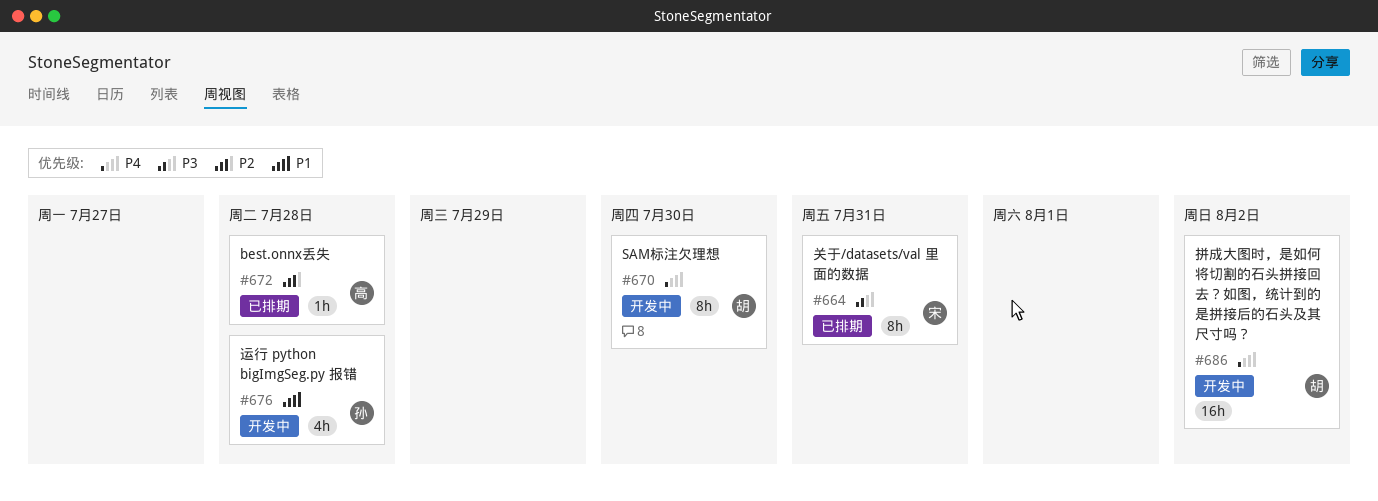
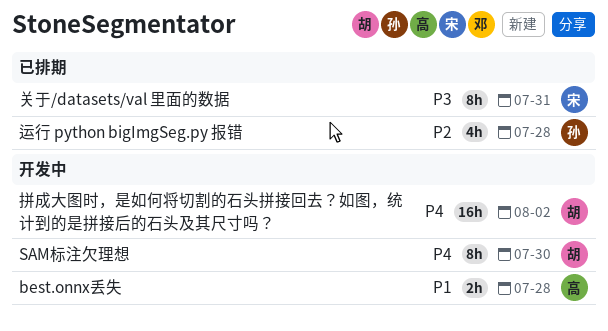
best.onnx丢失, status: 已排期 -> 开发中
best.onnx丢失, priority: P2 -> P1
best.onnx丢失, estimate: 1h -> 2h
运行 python bigImgSeg.py 报错, status: 开发中 -> 已排期
运行 python bigImgSeg.py 报错, priority: P1 -> P2

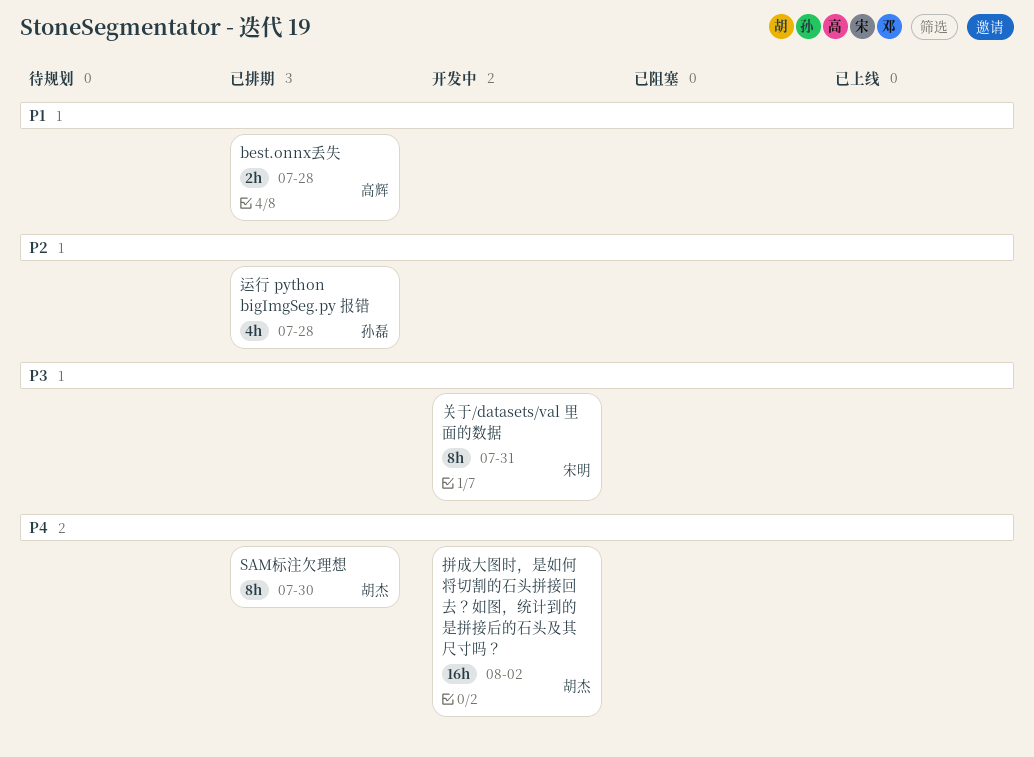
best.onnx丢失, status: 开发中 -> 已排期
SAM标注欠理想, status: 开发中 -> 已排期
关于/datasets/val 里面的数据, status: 已排期 -> 开发中

